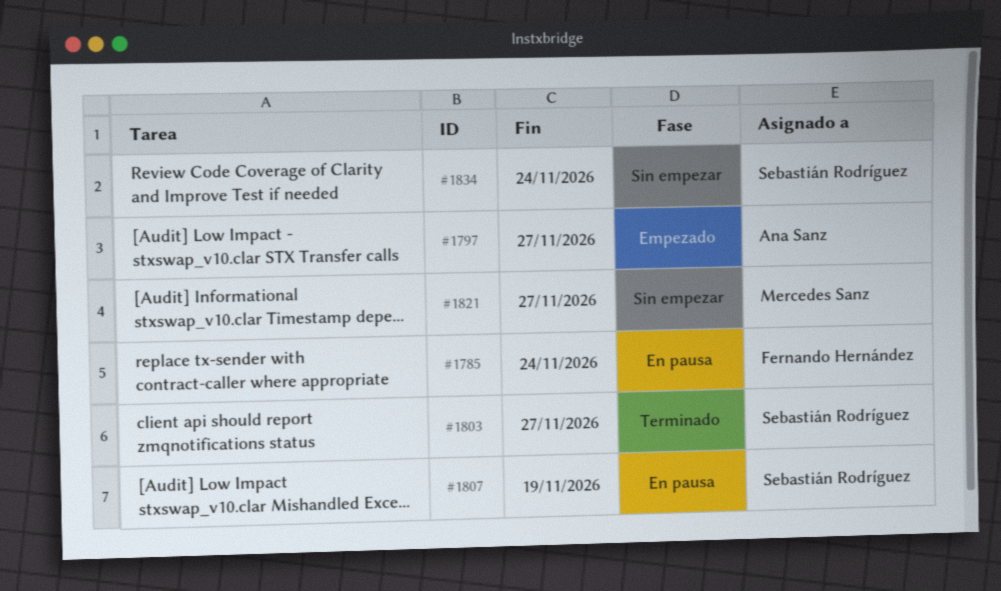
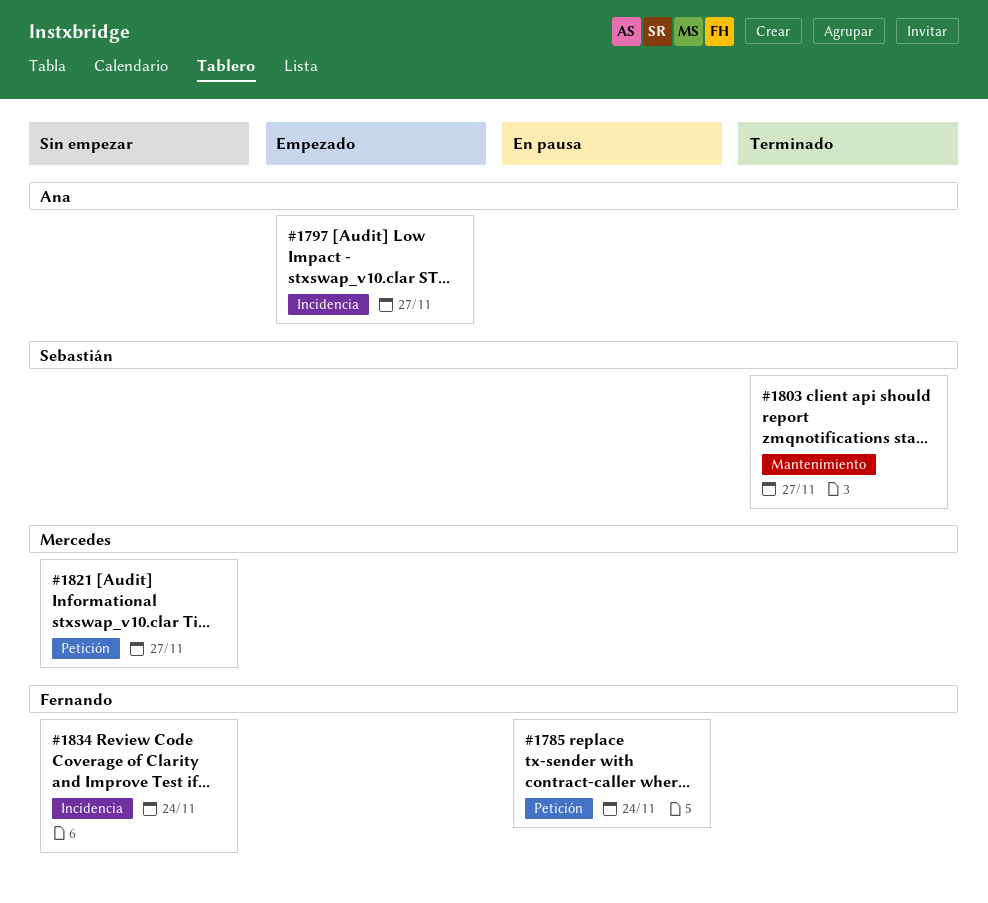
#1807: present -> none
#1834, owner: Sebastián Rodríguez -> Fernando Hernández

